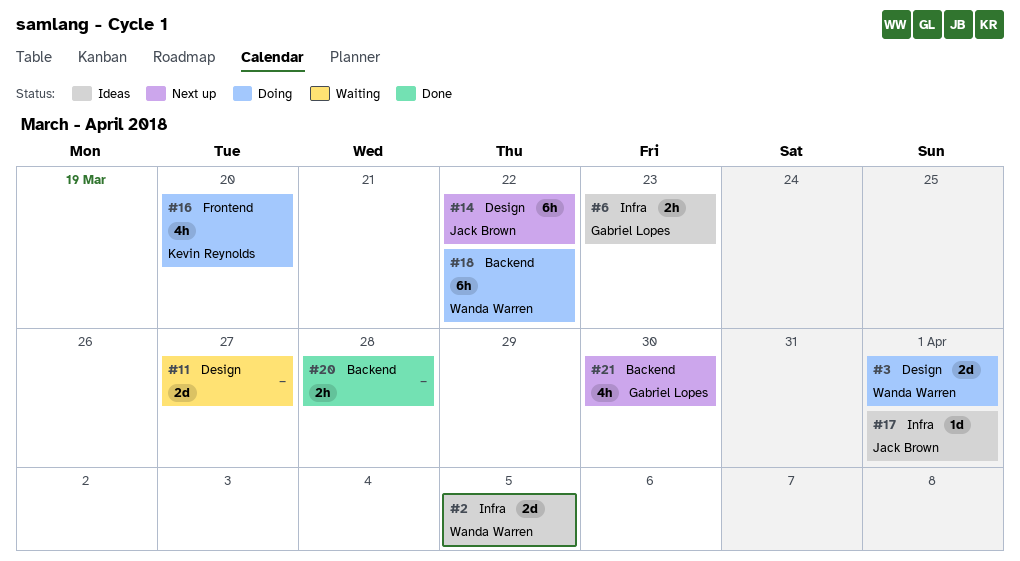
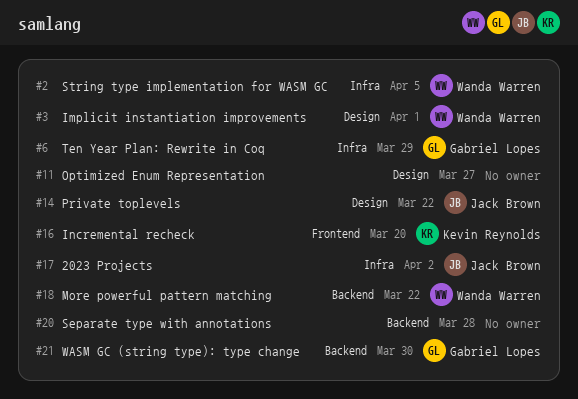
#6, due: Mar 23 -> Mar 29
#17, due: Apr 1 -> Apr 2

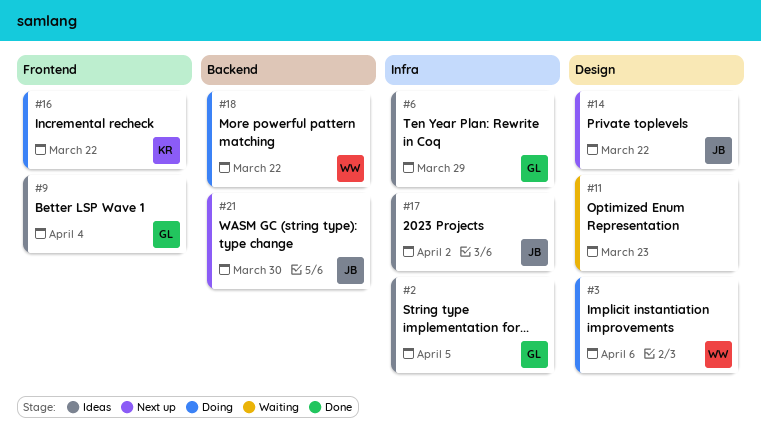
#2, owner: Wanda Warren -> Gabriel Lopes
#3, due: Apr 1 -> Apr 6
#9: none -> present
#11, due: Mar 27 -> Mar 23
#16, due: Mar 20 -> Mar 22
#20: present -> none
#21, owner: Gabriel Lopes -> Jack Brown

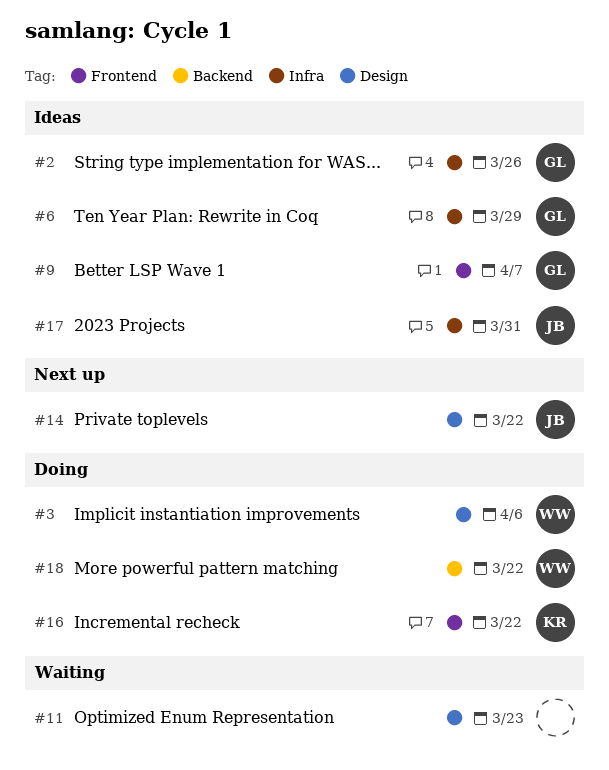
#2, due: Apr 5 -> Mar 26
#9, due: Apr 4 -> Apr 7
#17, due: Apr 2 -> Mar 31
#21: present -> none

